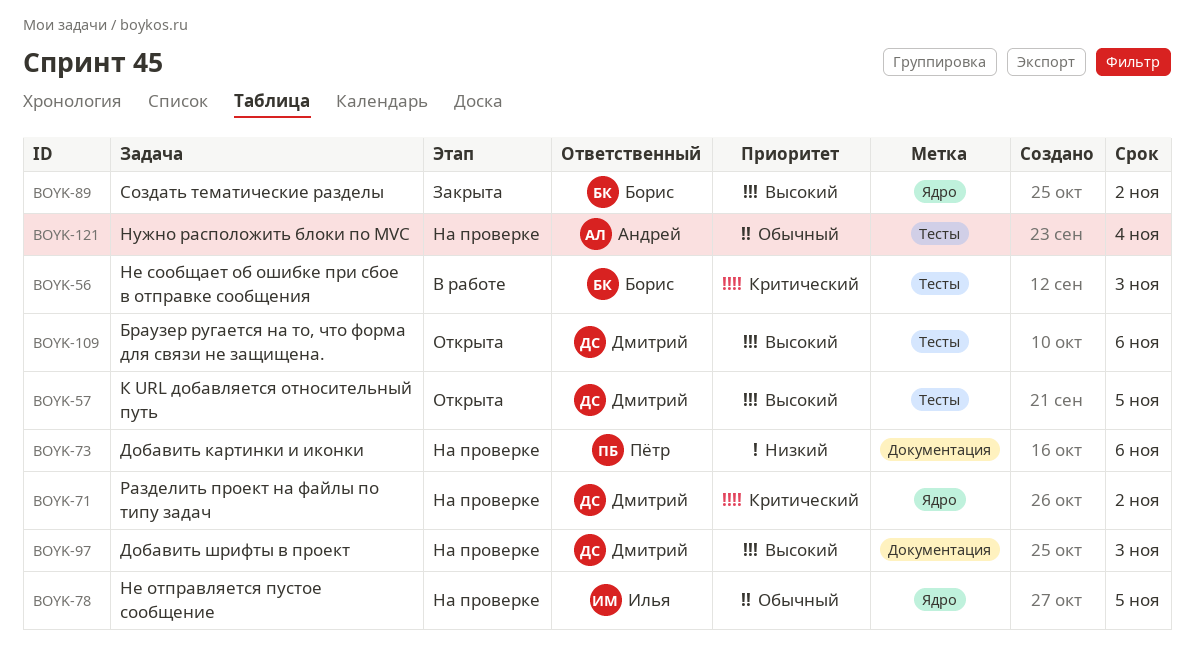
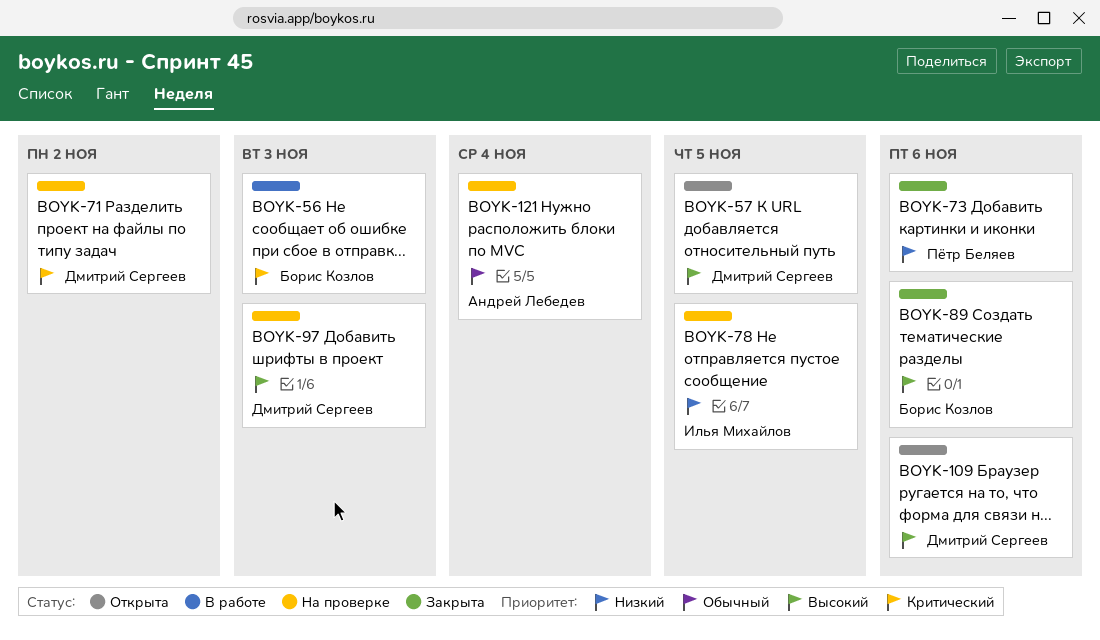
BOYK-73, status: На проверке -> Закрыта
BOYK-78, priority: Обычный -> Низкий
BOYK-89, due: Nov 2 -> Nov 6

